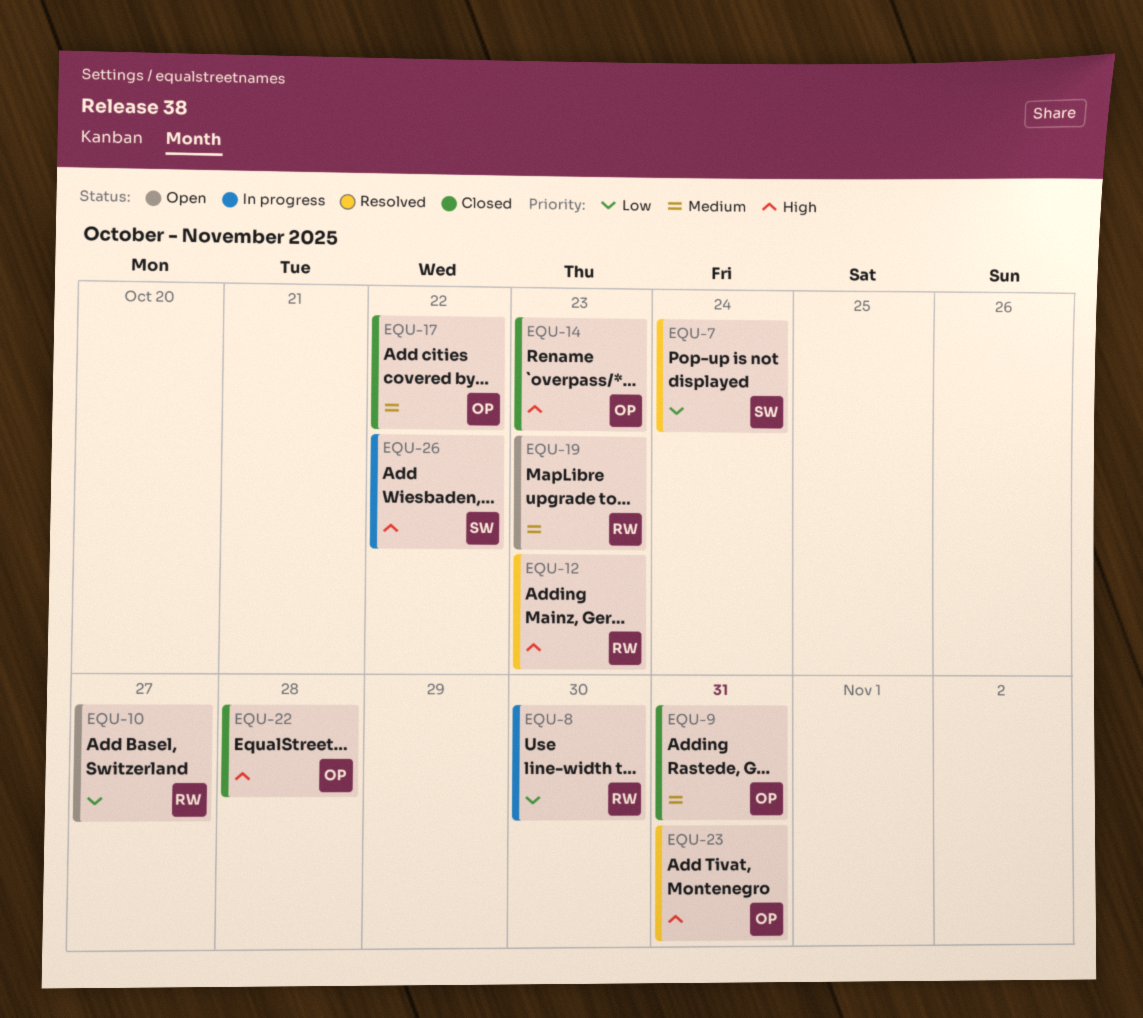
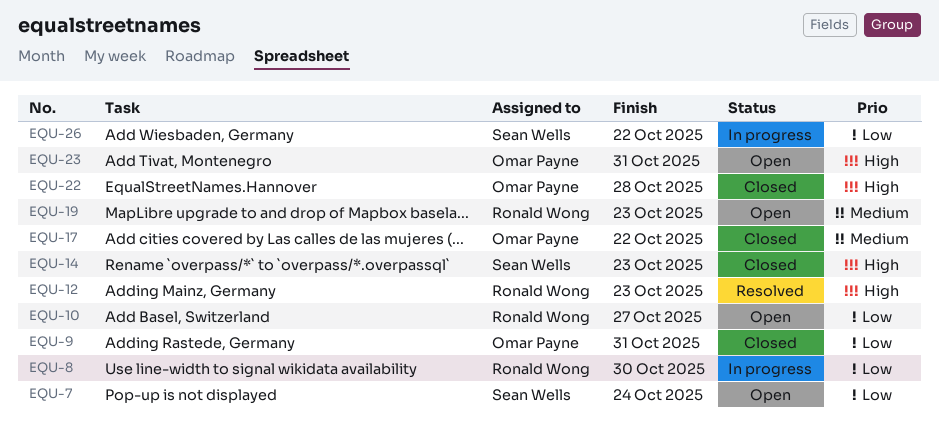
EQU-7, status: Resolved -> Open
EQU-9, priority: Medium -> Low
EQU-14, owner: Omar Payne -> Sean Wells
EQU-23, status: Resolved -> Open
EQU-26, priority: High -> Low

